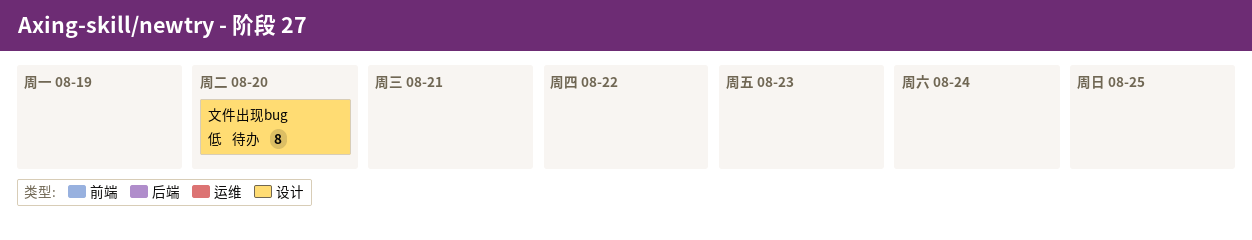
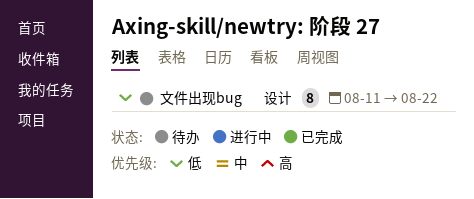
文件出现bug, due: Aug 20 -> Aug 22

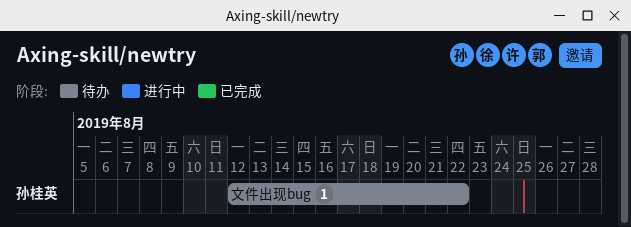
文件出现bug, estimate: 8 -> 1
文件出现bug, start: Aug 11 -> Aug 12

